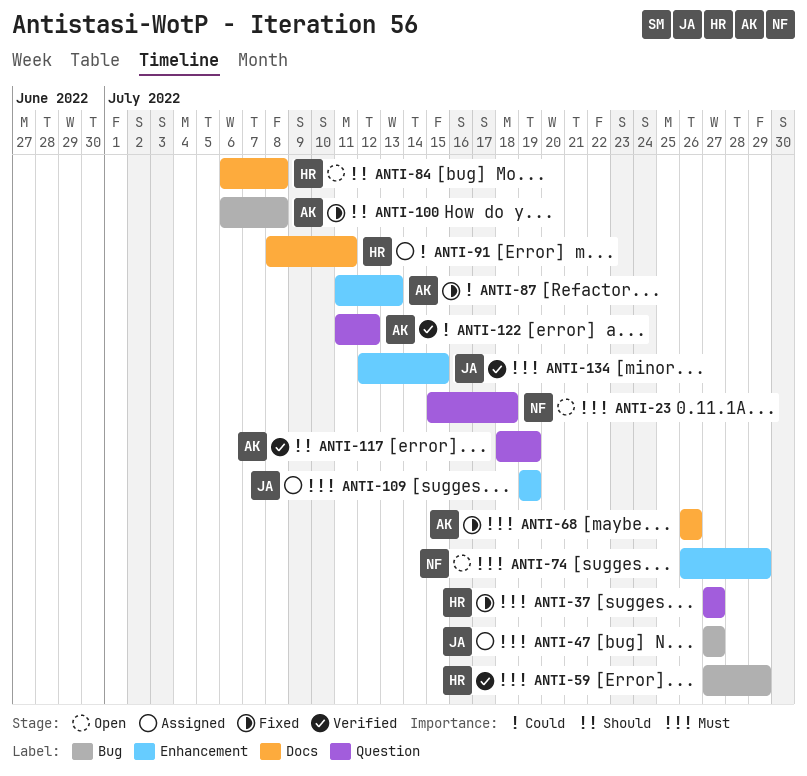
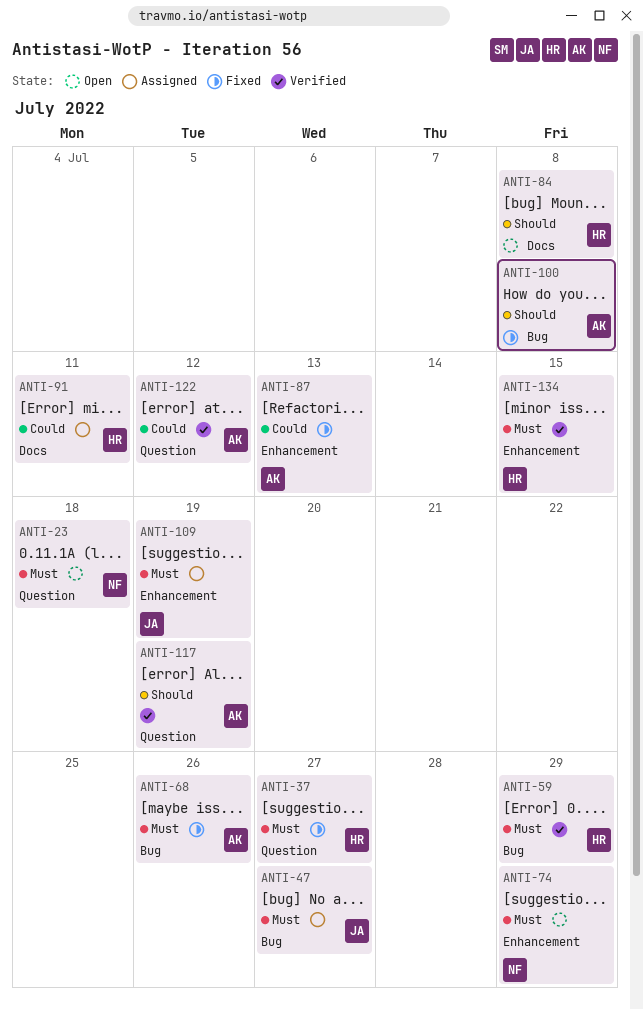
ANTI-68, label: Docs -> Bug
ANTI-134, owner: JA -> HR

